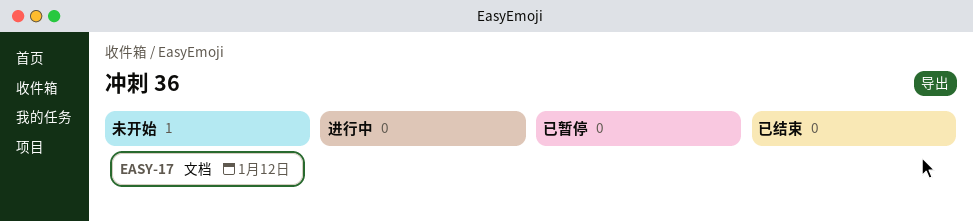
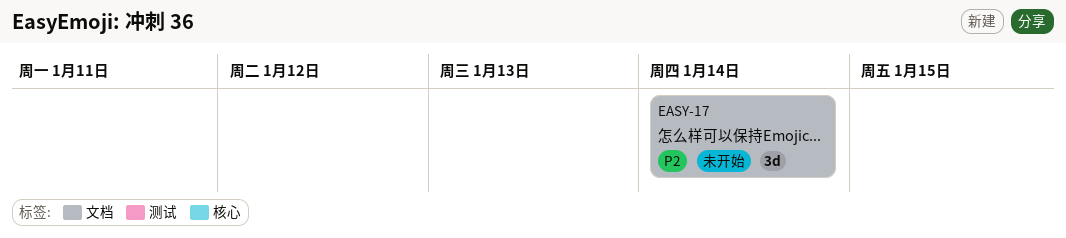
EASY-17, due: Jan 12 -> Jan 14

